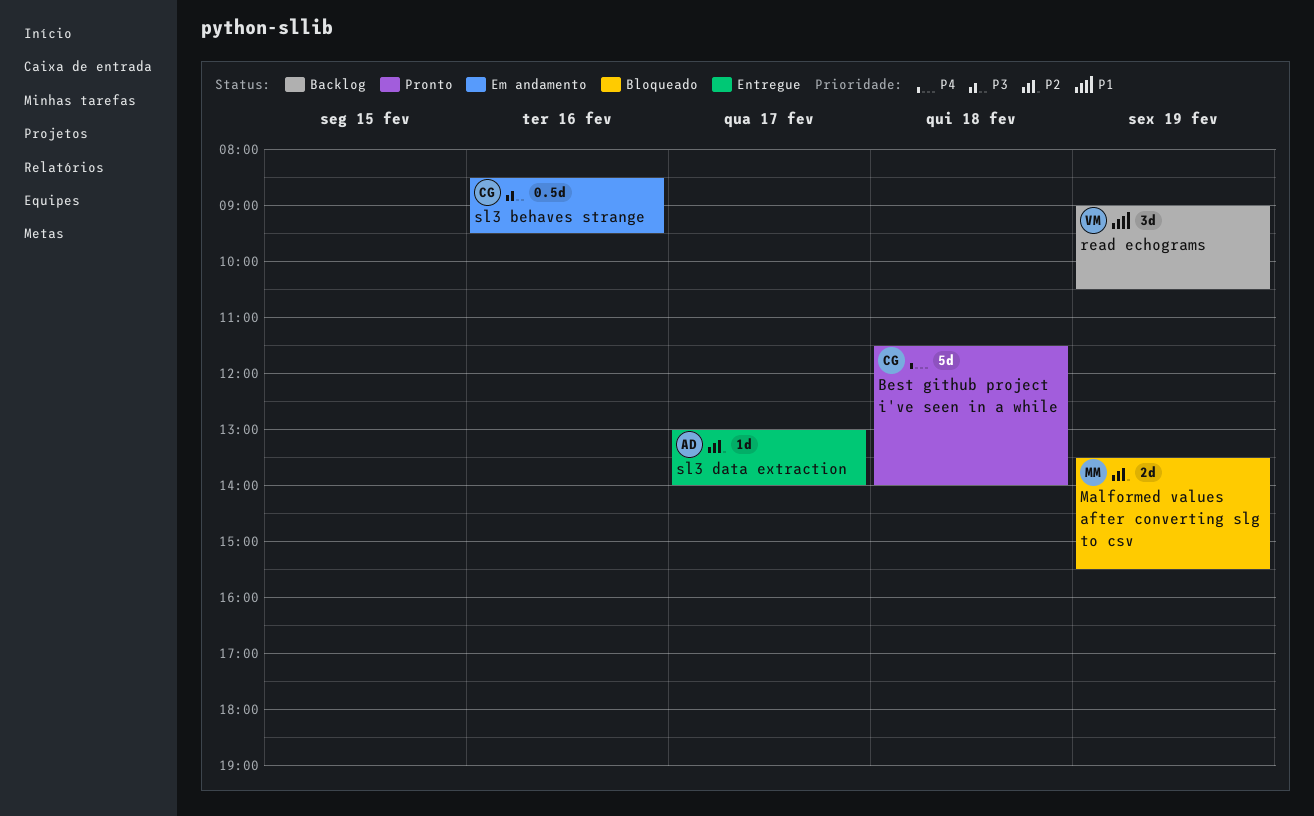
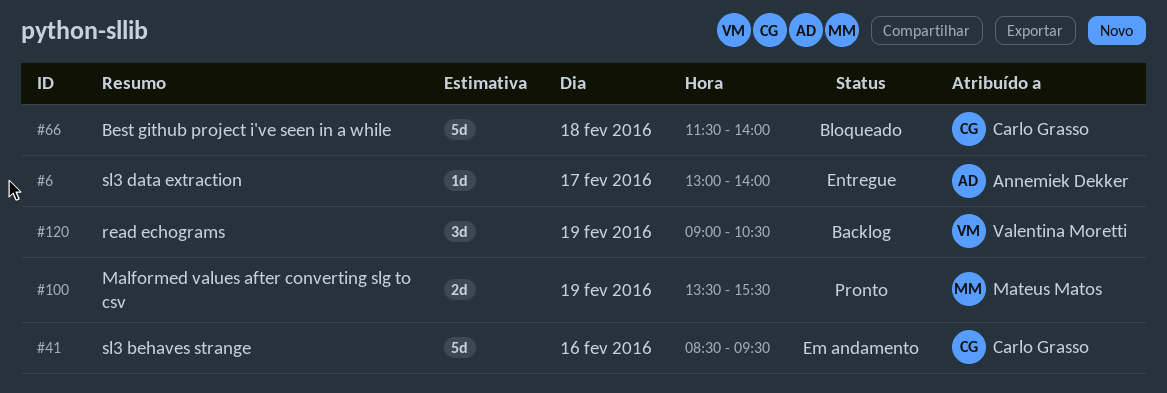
Best github project i've seen in a while, status: Pronto -> Bloqueado
Malformed values after converting slg to csv, status: Bloqueado -> Pronto
sl3 behaves strange, estimate: 0.5d -> 5d

